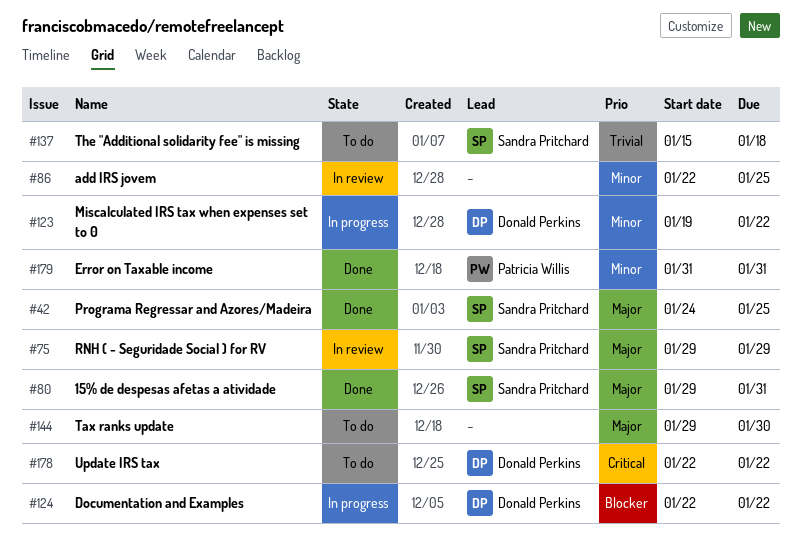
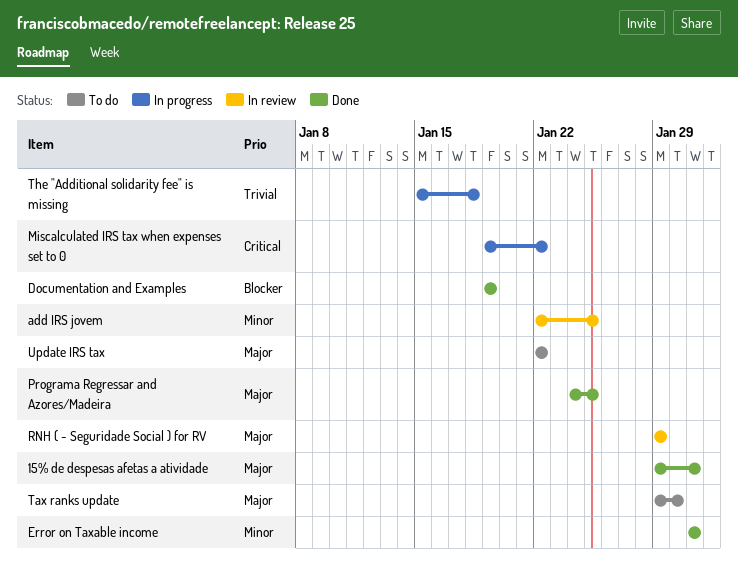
Documentation and Examples, status: In progress -> Done
Documentation and Examples, start: Jan 22 -> Jan 19
Documentation and Examples, due: Jan 22 -> Jan 19
Miscalculated IRS tax when expenses set to 0, priority: Minor -> Critical
The "Additional solidarity fee" is missing, status: To do -> In progress
Update IRS tax, priority: Critical -> Major

